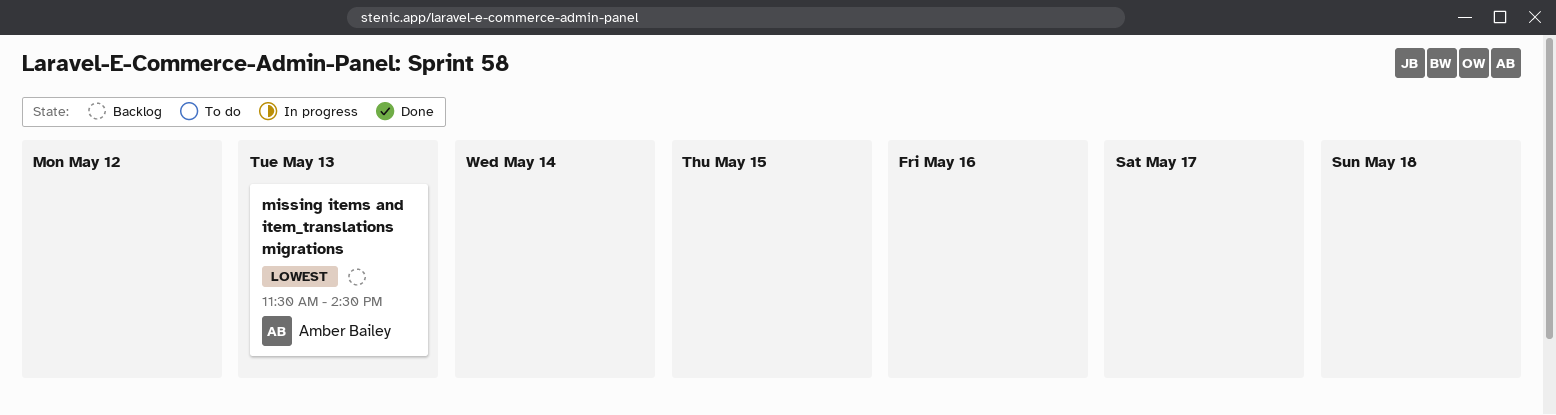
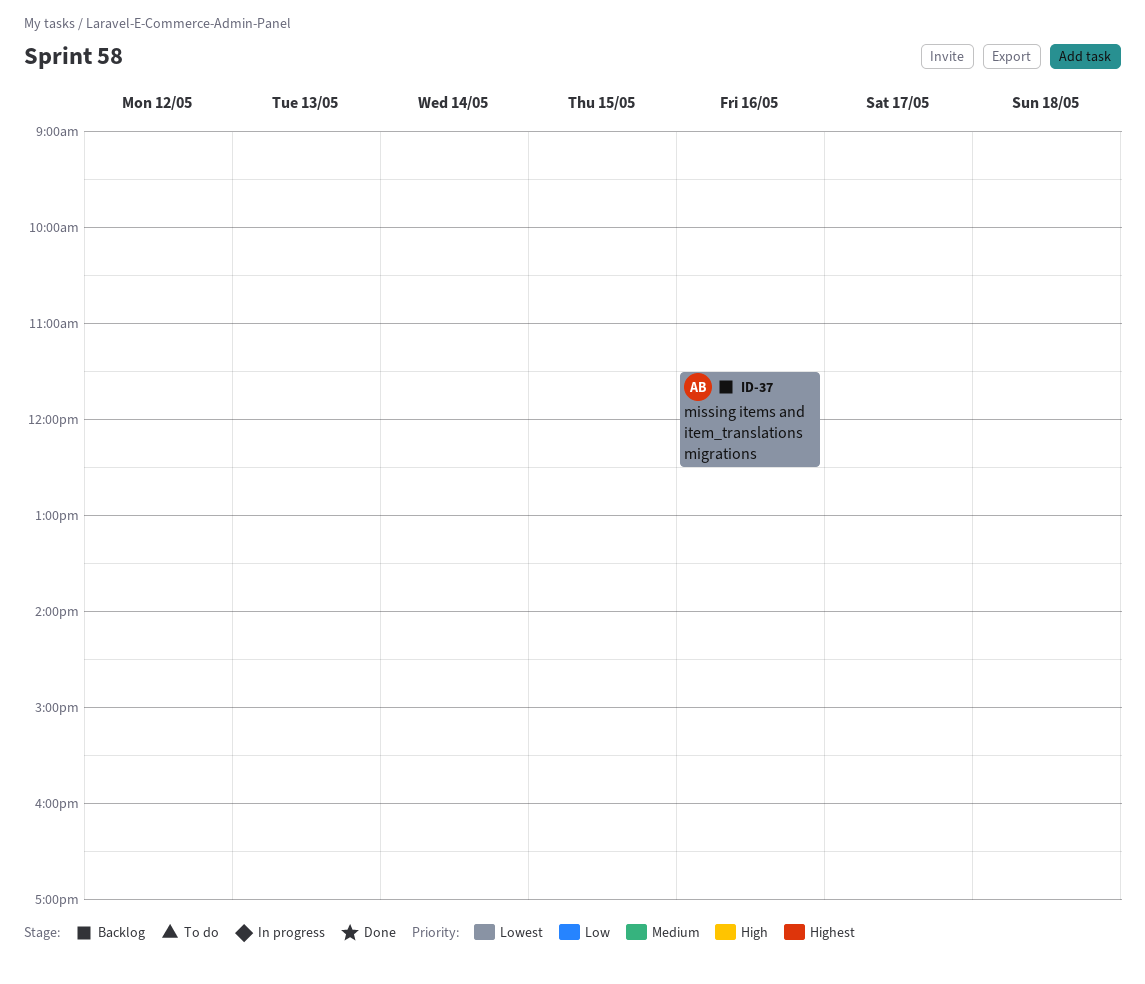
missing items and item_translations migrations, day: May 13 -> May 16
missing items and item_translations migrations, ends: 14:30 -> 12:30

